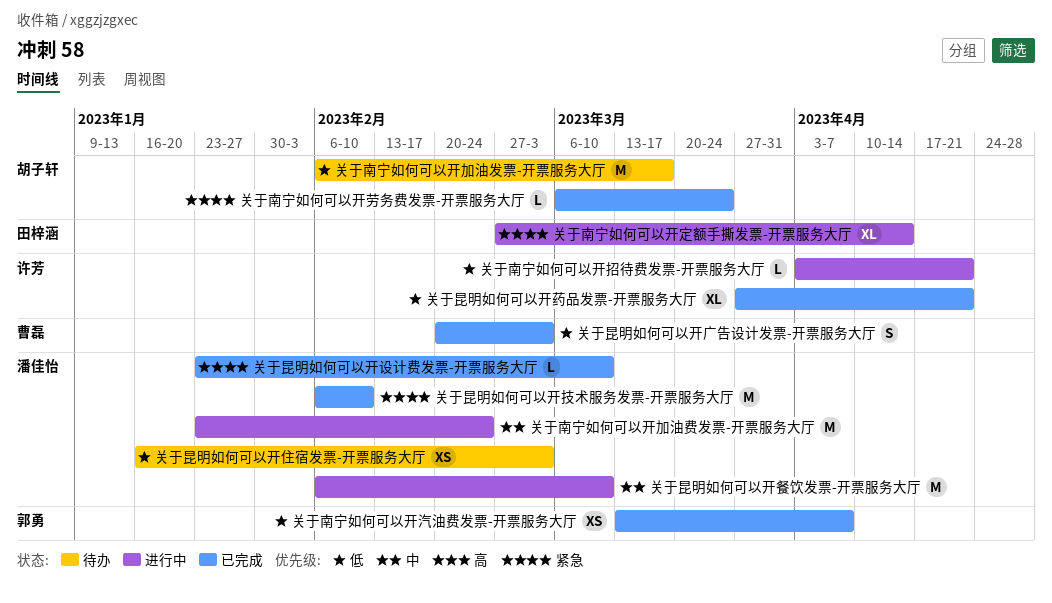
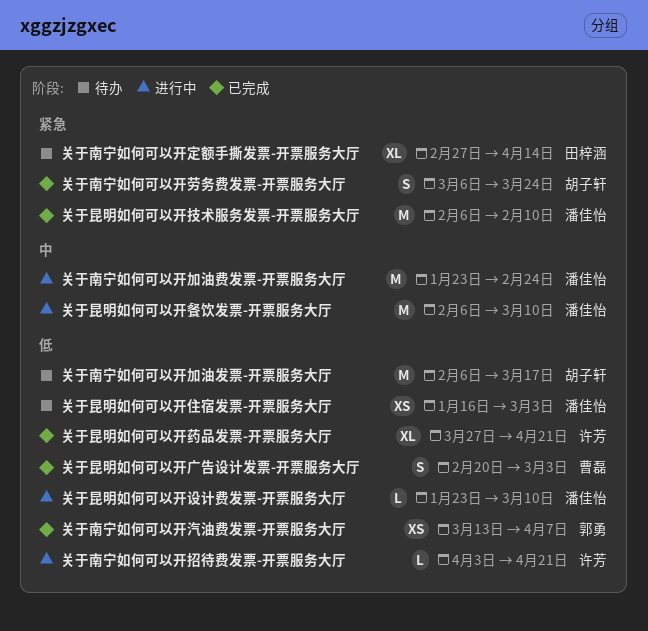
关于南宁如何可以开劳务费发票-开票服务大厅, estimate: L -> S
关于南宁如何可以开定额手撕发票-开票服务大厅, status: 进行中 -> 待办
关于昆明如何可以开设计费发票-开票服务大厅, status: 已完成 -> 进行中
关于昆明如何可以开设计费发票-开票服务大厅, priority: 紧急 -> 低

